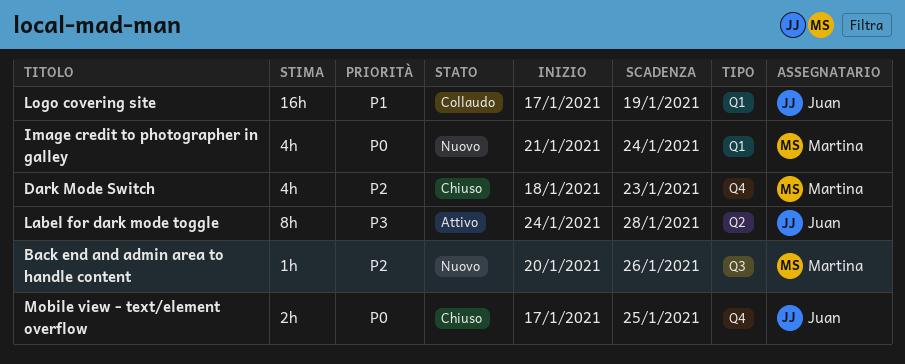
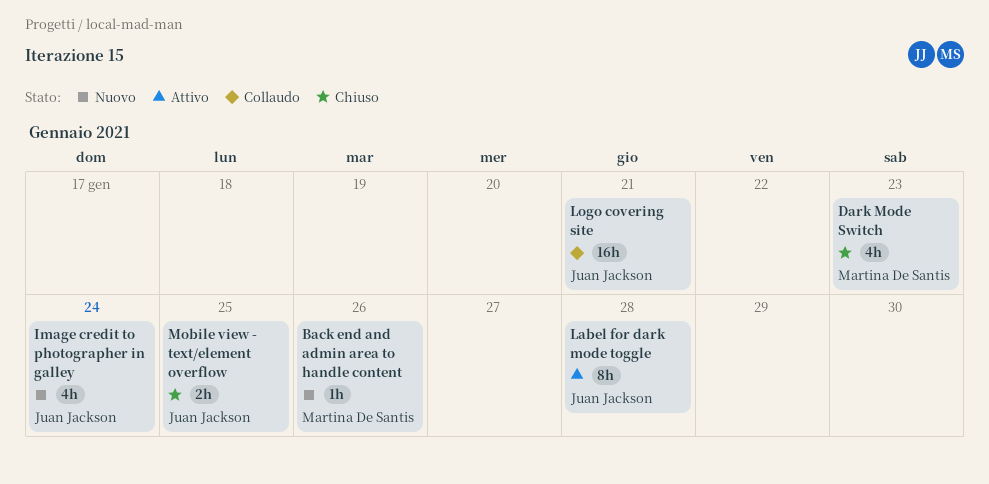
Image credit to photographer in galley, owner: Martina De Santis -> Juan Jackson
Logo covering site, due: Jan 19 -> Jan 21

